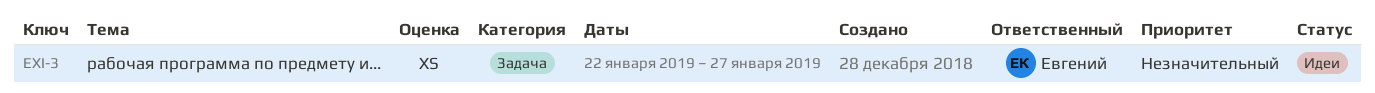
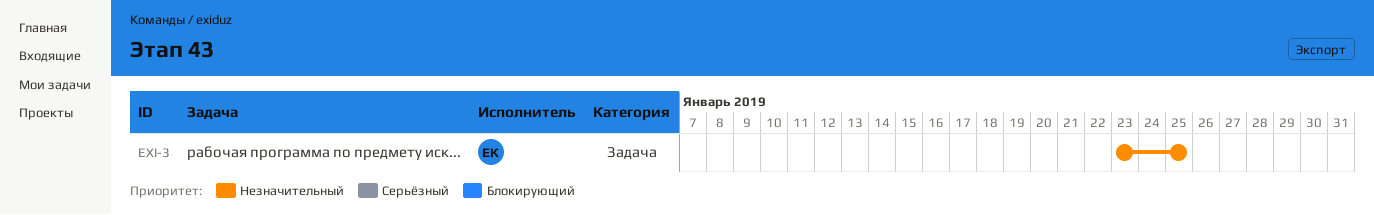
EXI-3, start: Jan 22 -> Jan 23
EXI-3, due: Jan 27 -> Jan 25

